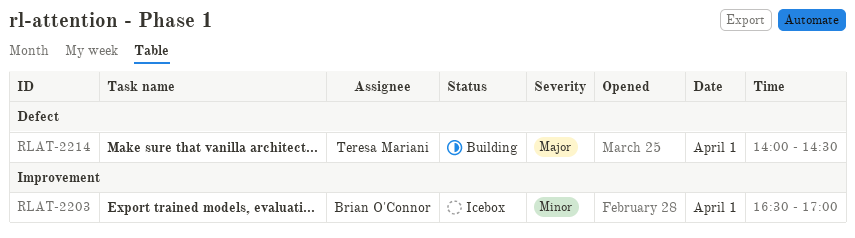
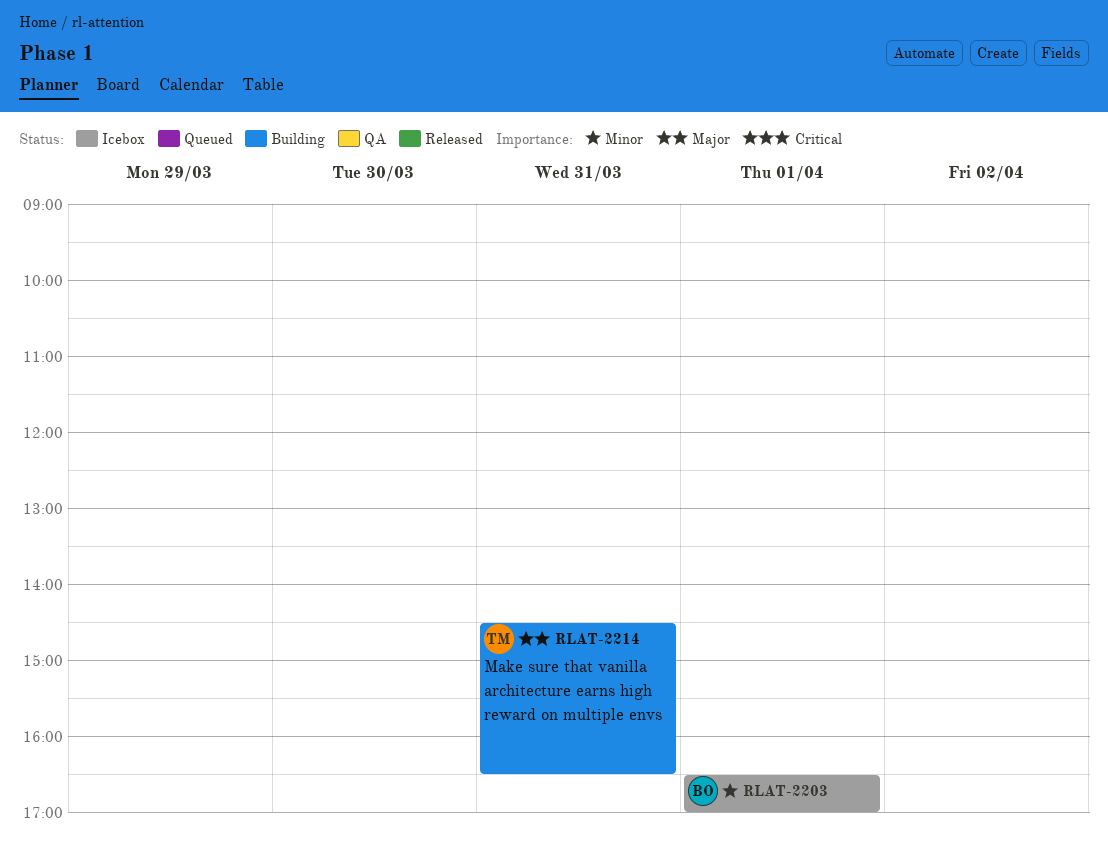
RLAT-2214, day: Apr 1 -> Mar 31
RLAT-2214, begins: 14:00 -> 14:30
RLAT-2214, ends: 14:30 -> 16:30

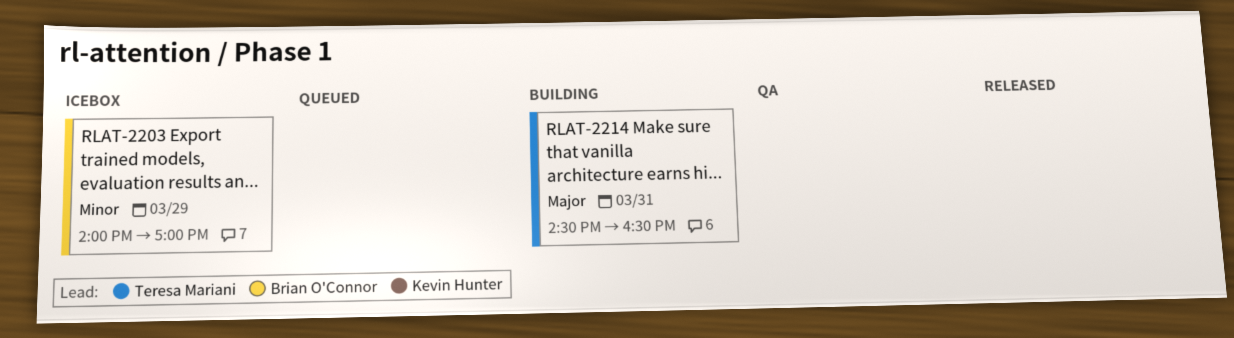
RLAT-2203, day: Apr 1 -> Mar 29
RLAT-2203, begins: 16:30 -> 14:00

